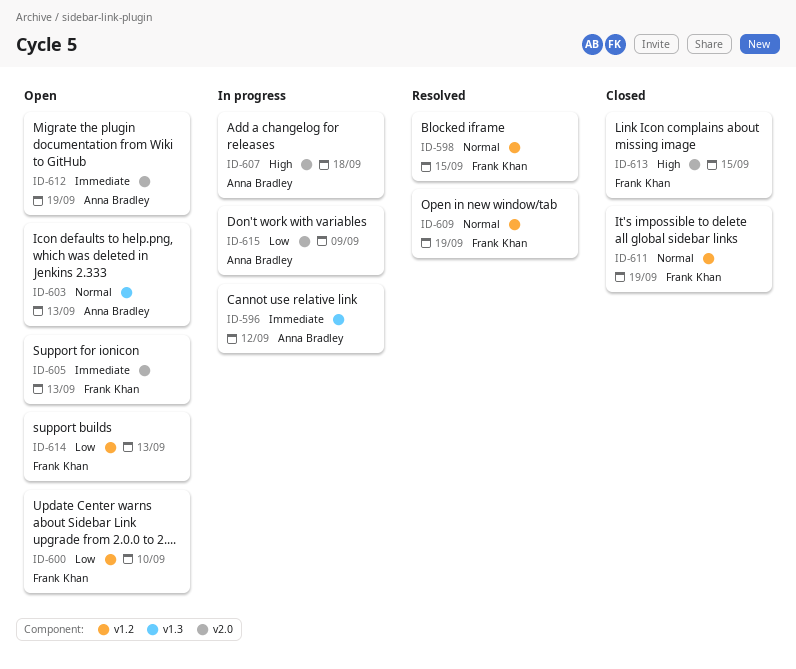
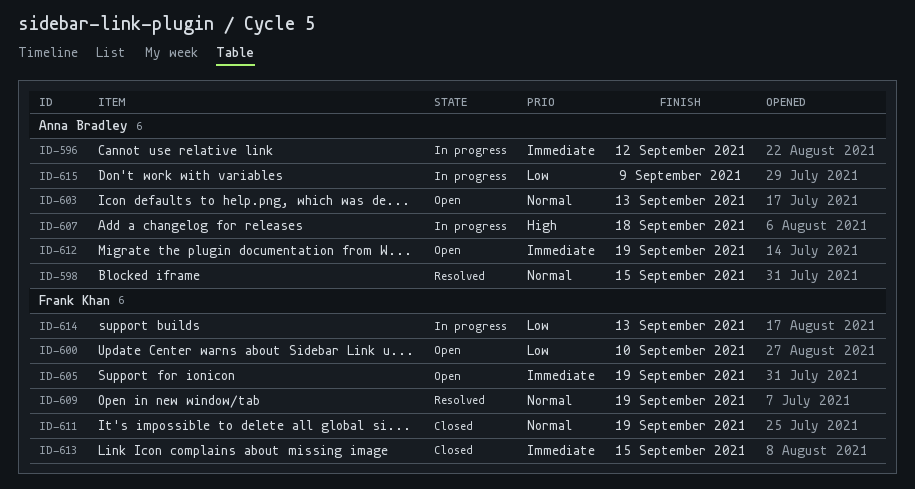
ID-598, owner: Frank Khan -> Anna Bradley
ID-605, due: Sep 13 -> Sep 19
ID-613, priority: High -> Immediate
ID-614, status: Open -> In progress

